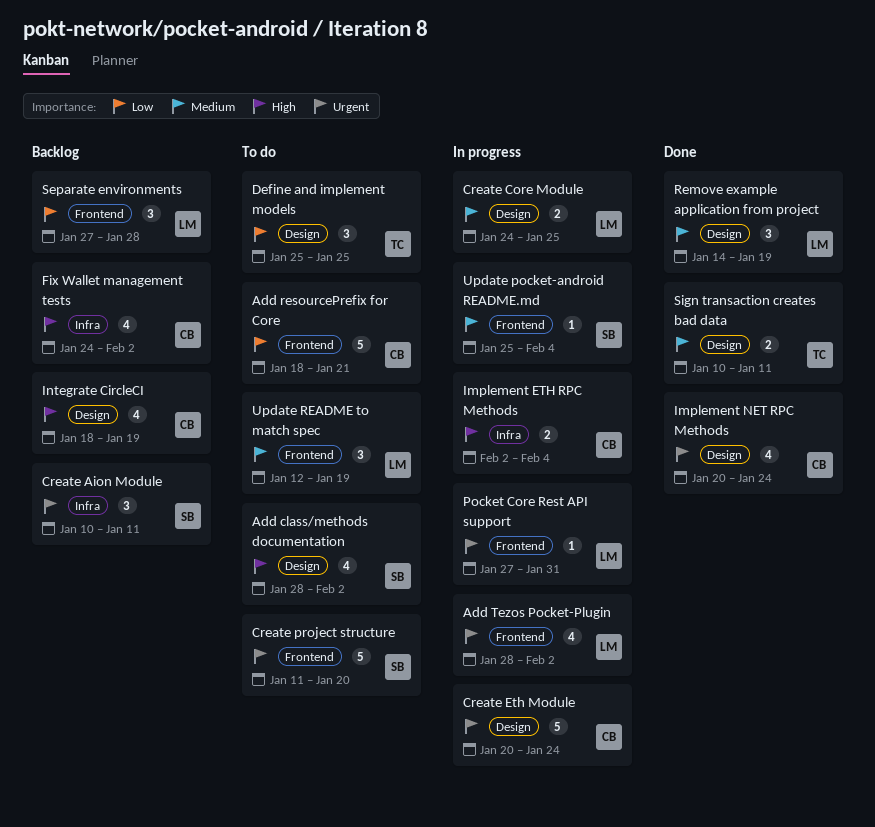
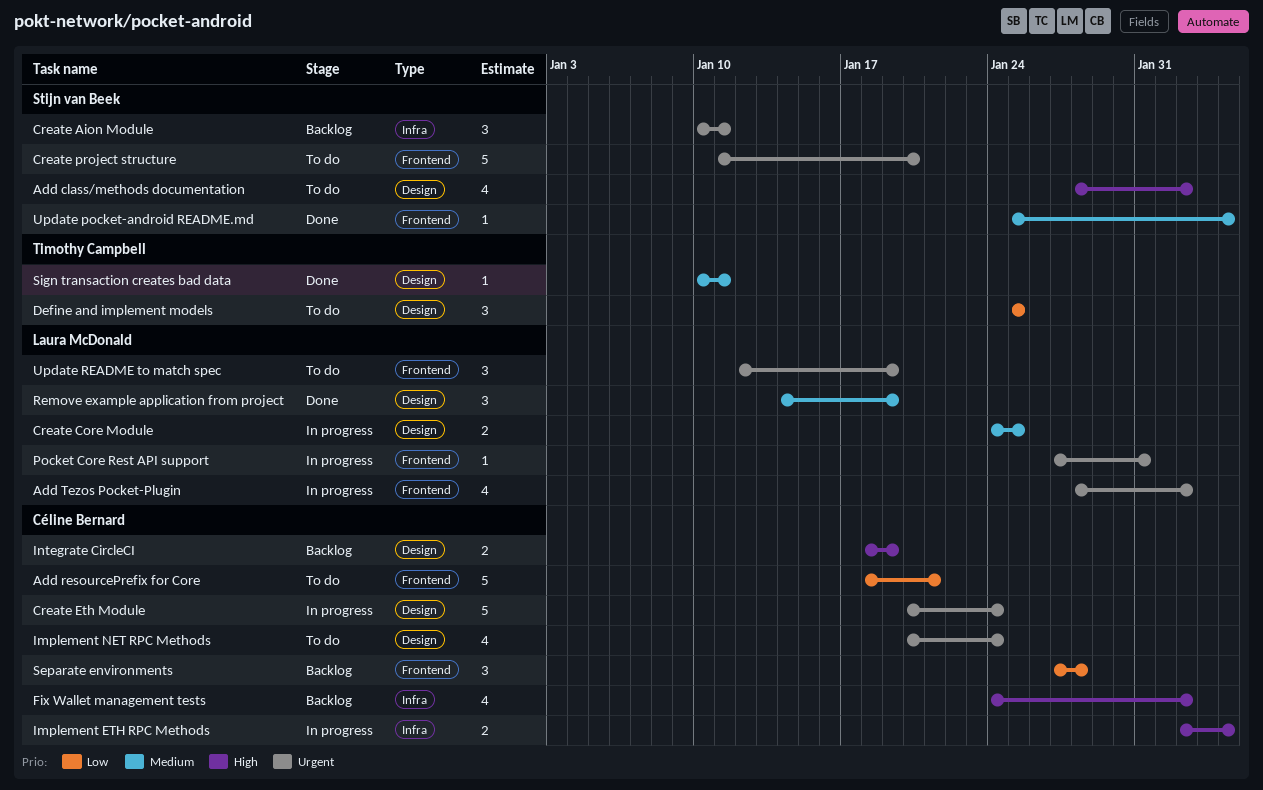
Implement NET RPC Methods, status: Done -> To do
Integrate CircleCI, estimate: 4 -> 2
Separate environments, owner: Laura McDonald -> Céline Bernard
Sign transaction creates bad data, estimate: 2 -> 1
Update pocket-android README.md, status: In progress -> Done
Update README to match spec, priority: Medium -> Urgent

